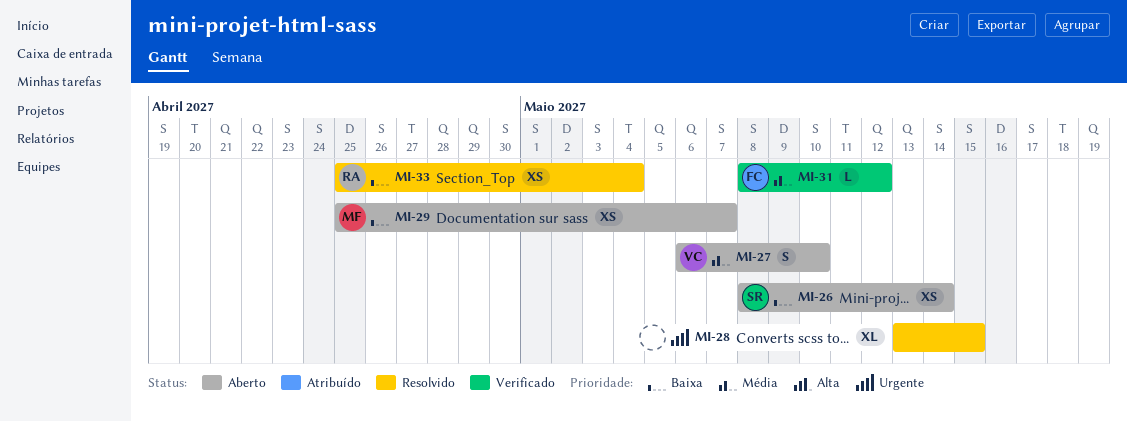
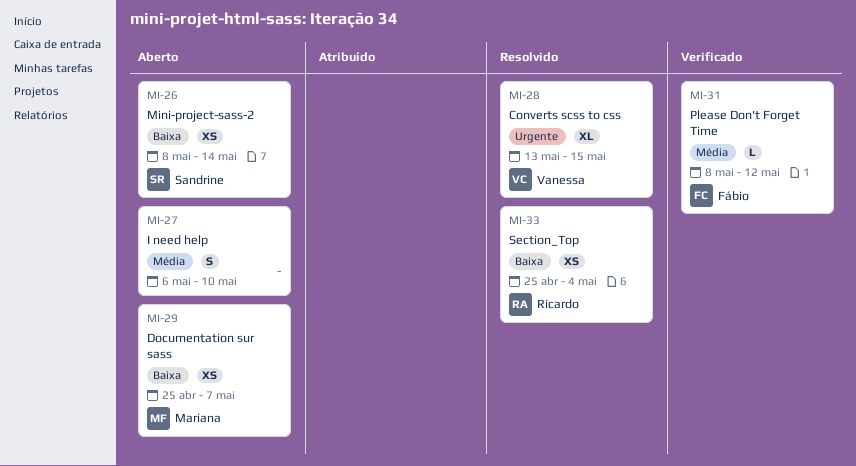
MI-27, owner: Vanessa -> none
MI-28, owner: none -> Vanessa

